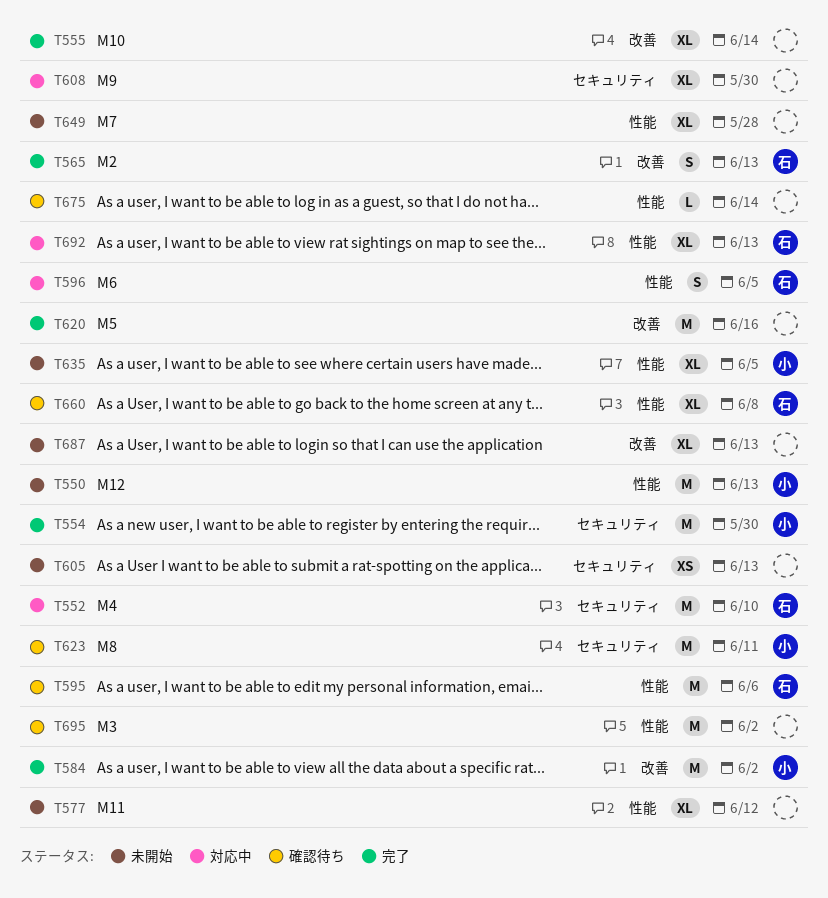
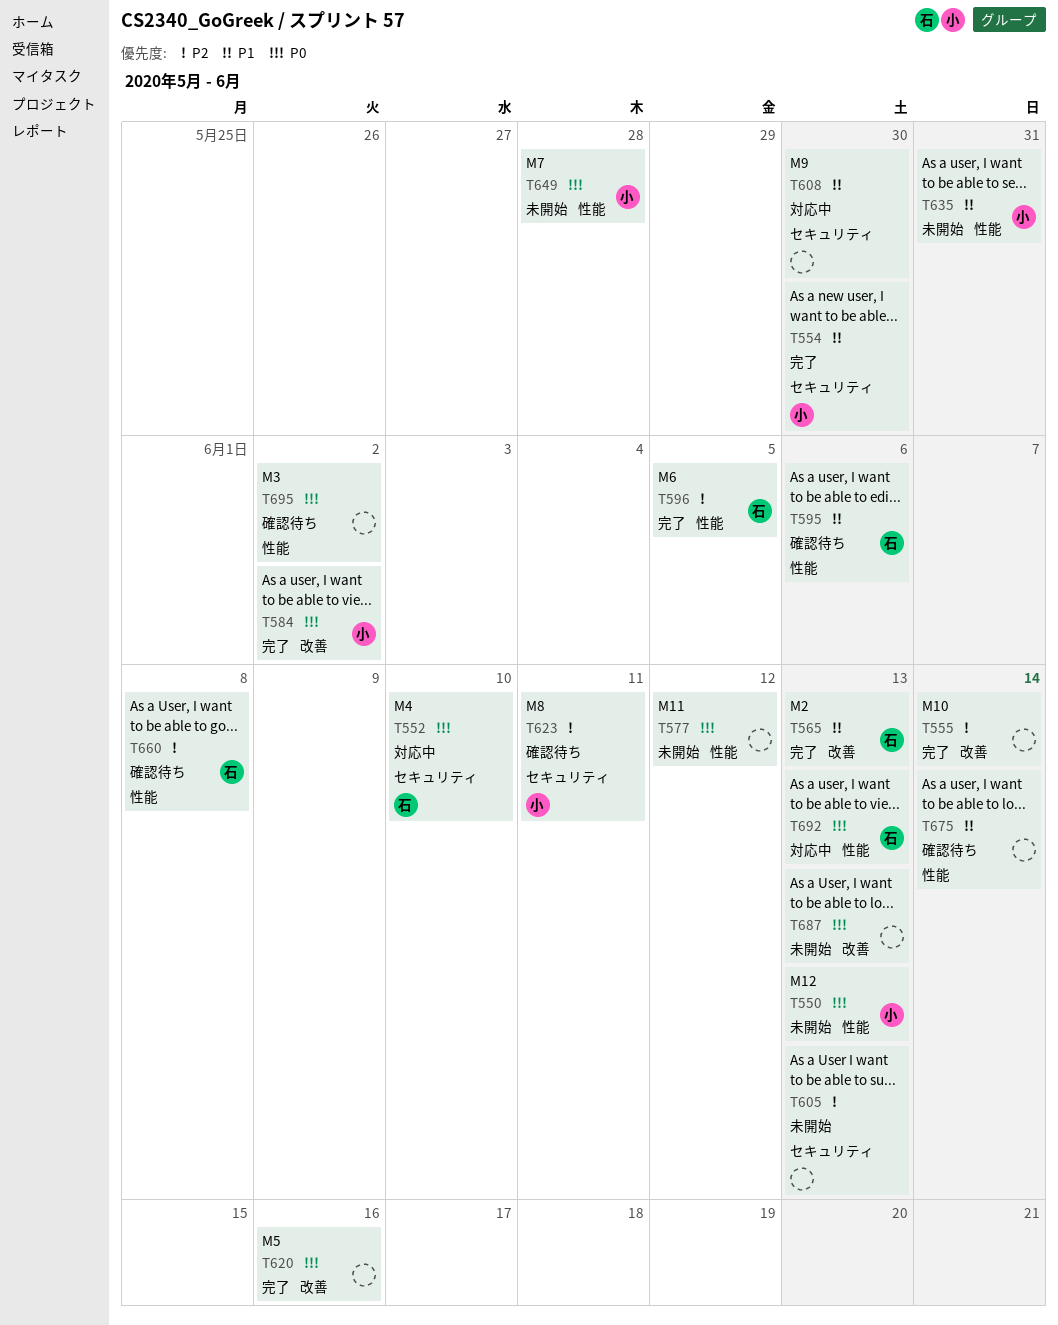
T596, status: 対応中 -> 完了
T635, due: Jun 5 -> May 31
T649, owner: none -> 小

